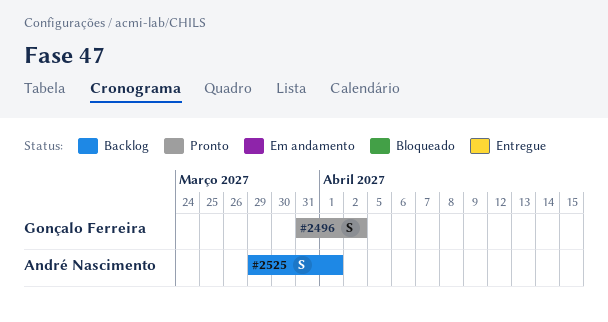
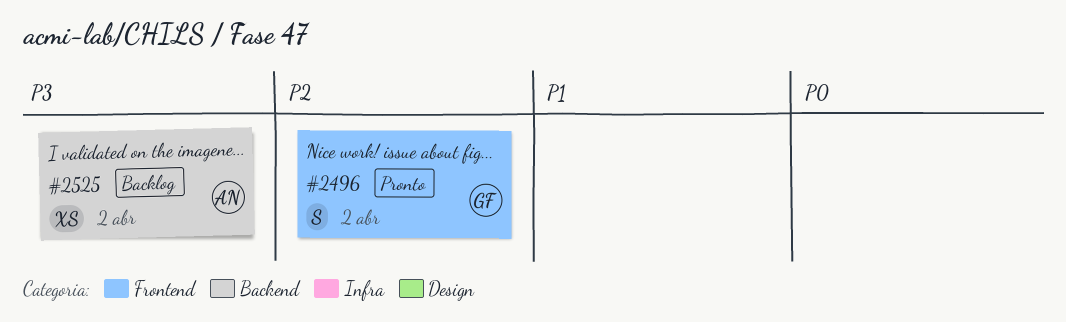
#2525, estimate: S -> XS
#2525, due: Apr 1 -> Apr 2

